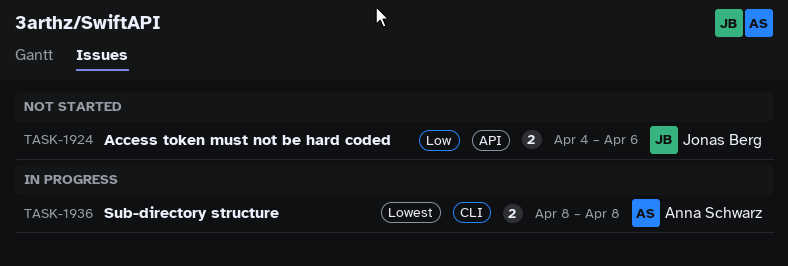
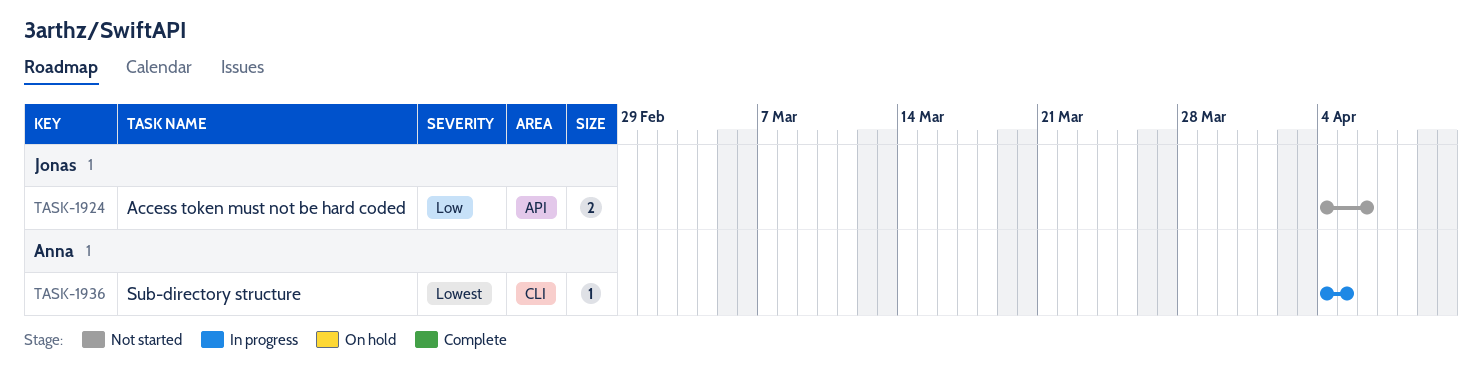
TASK-1936, estimate: 2 -> 1
TASK-1936, start: Apr 8 -> Apr 4
TASK-1936, due: Apr 8 -> Apr 5

